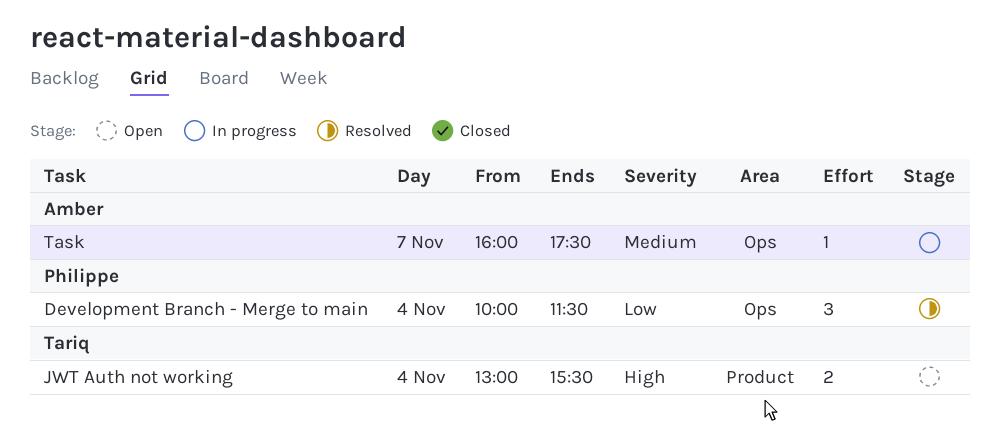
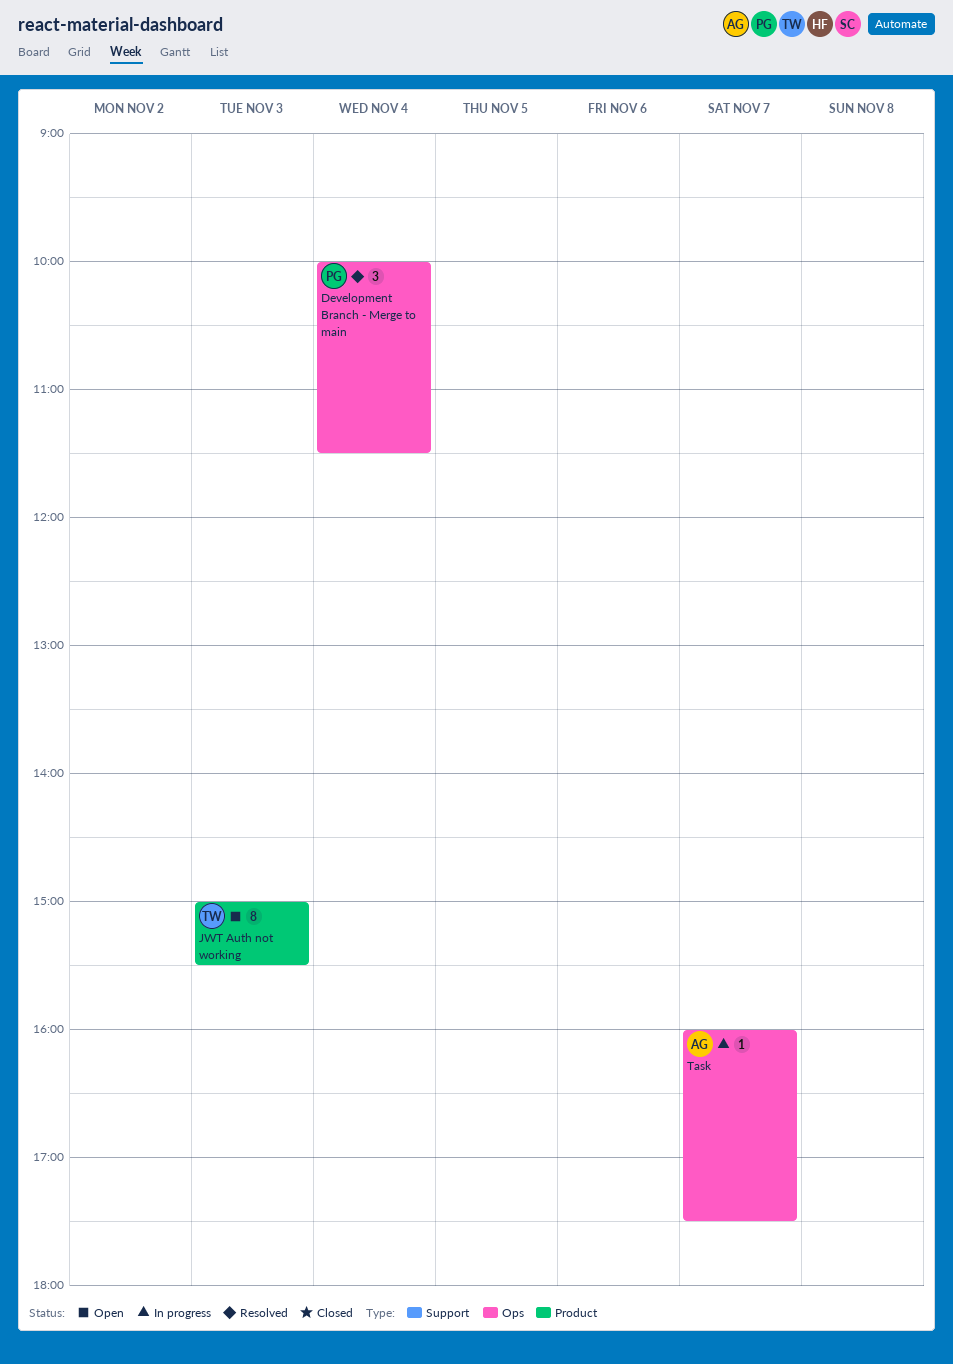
JWT Auth not working, estimate: 2 -> 8
JWT Auth not working, day: Nov 4 -> Nov 3
JWT Auth not working, begins: 13:00 -> 15:00

